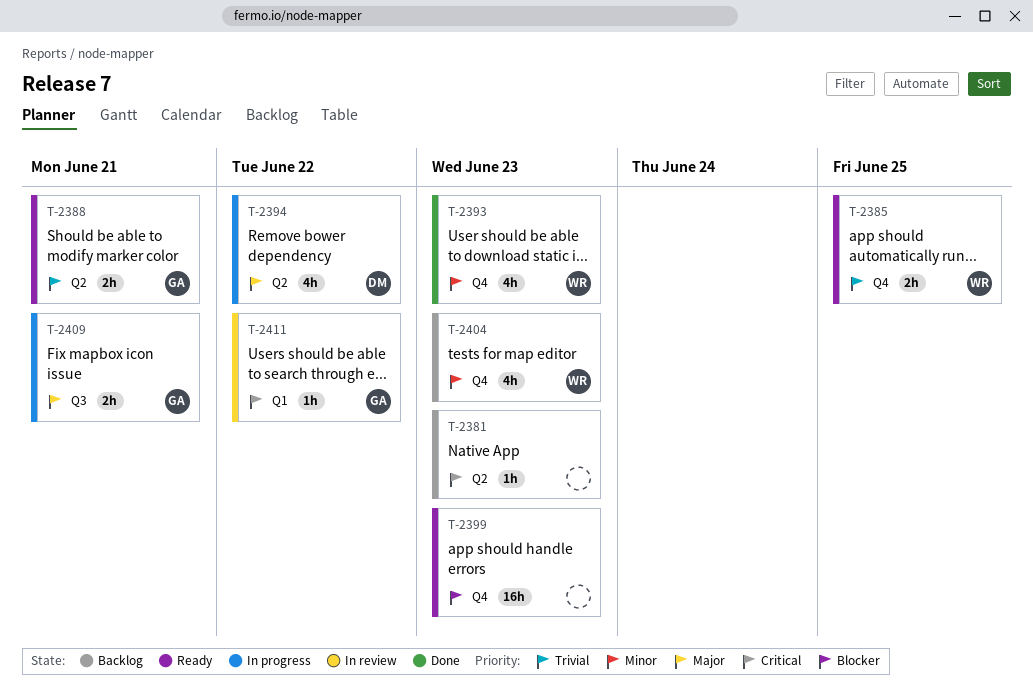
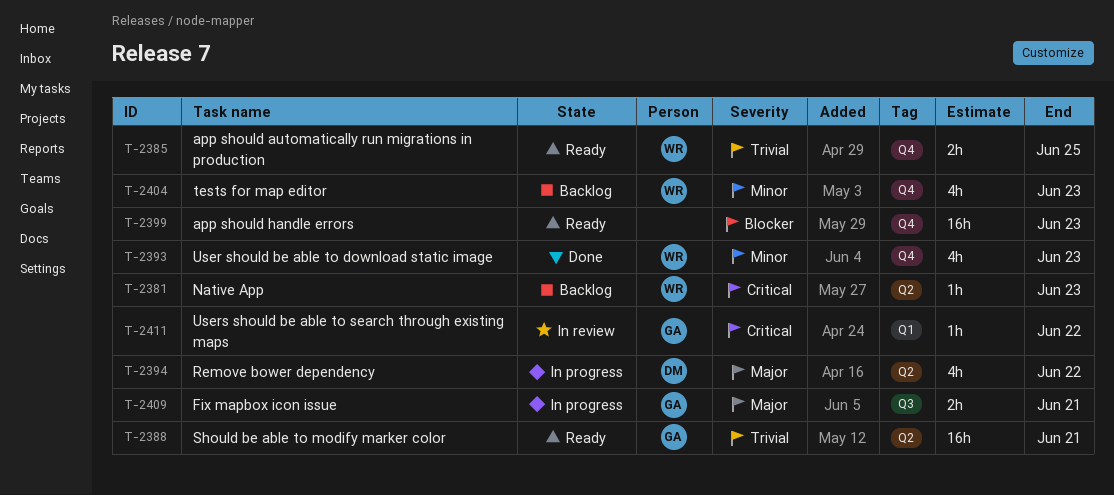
T-2381, owner: none -> WR
T-2388, estimate: 2h -> 16h

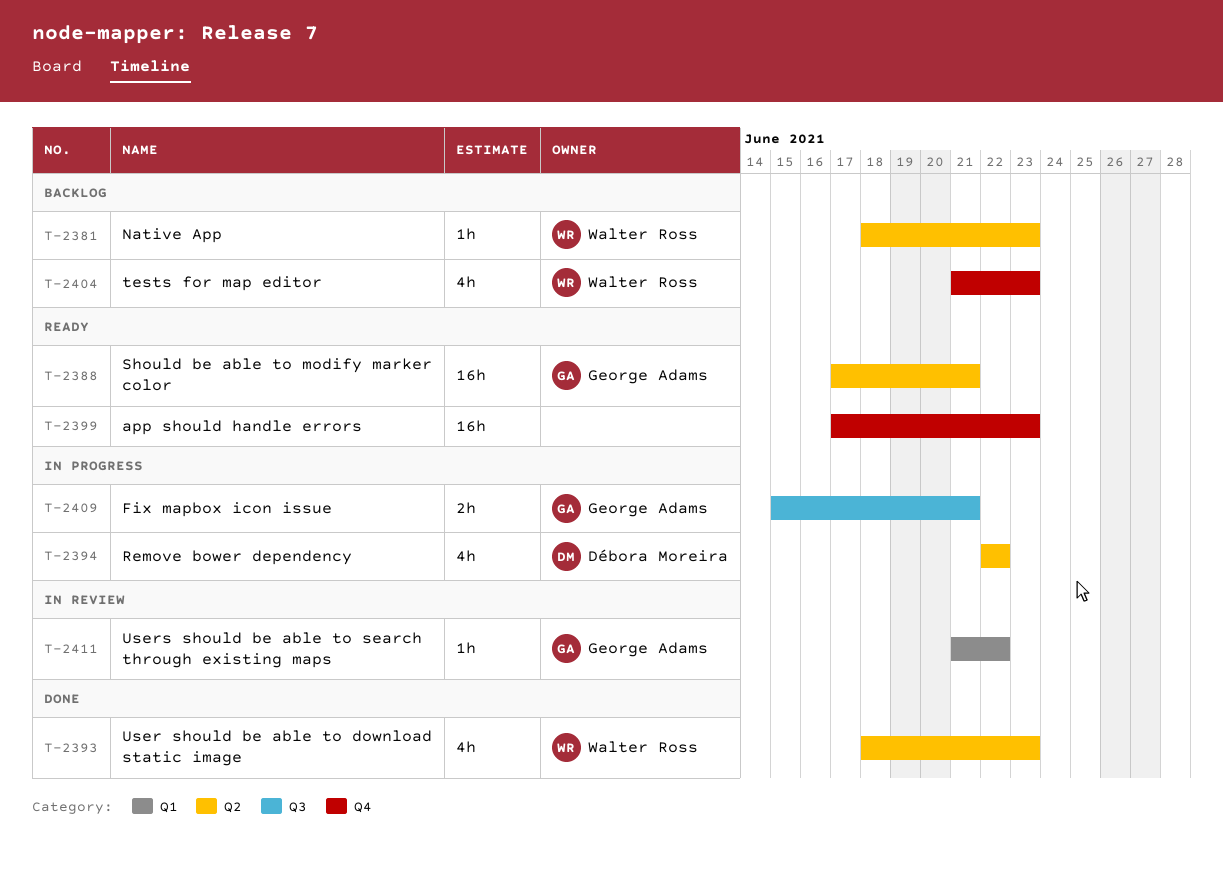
T-2385: present -> none
T-2393, label: Q4 -> Q2

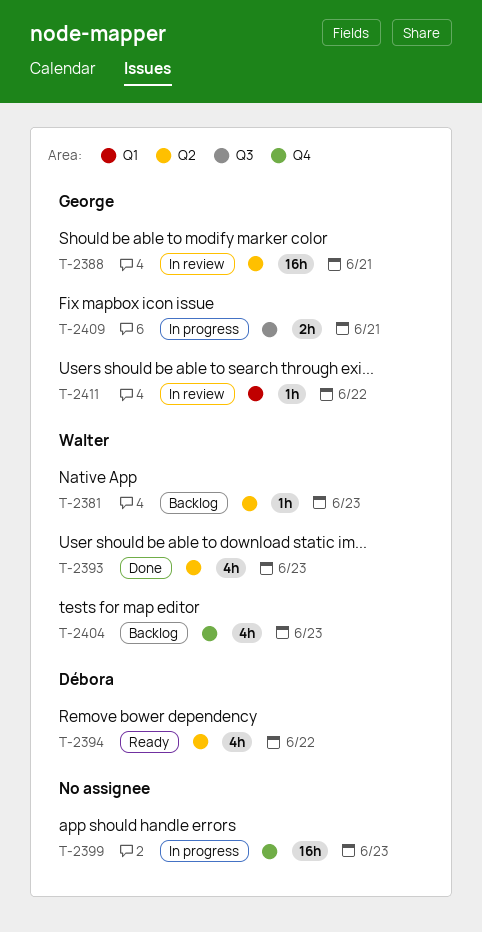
T-2388, status: Ready -> In review
T-2394, status: In progress -> Ready
T-2399, status: Ready -> In progress

